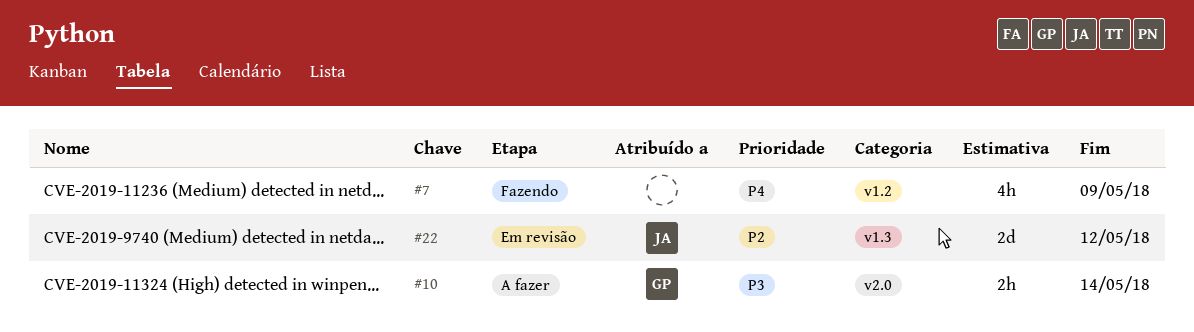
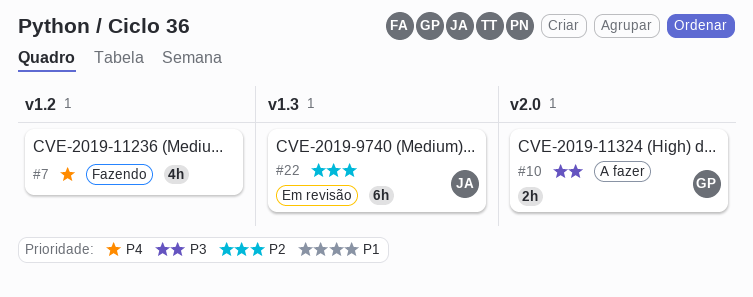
#22, estimate: 2d -> 6h

